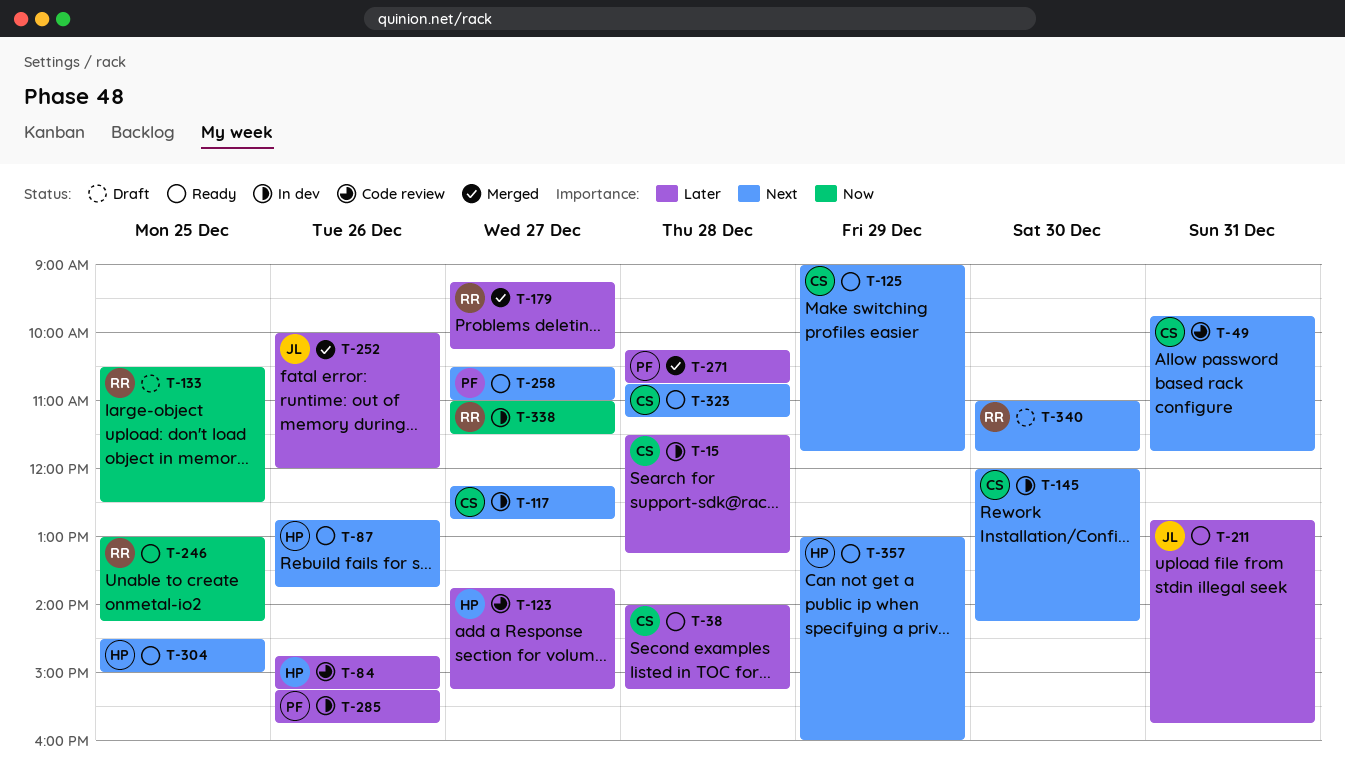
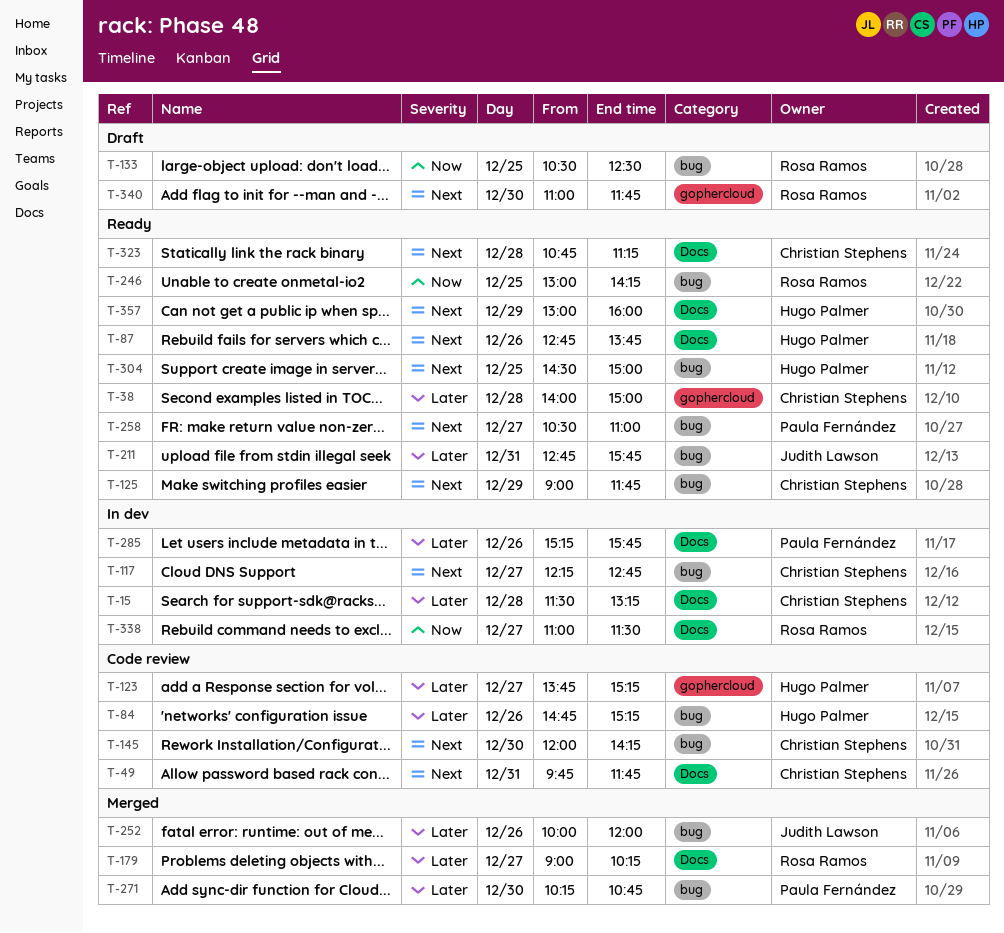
T-38, ends: 15:15 -> 15:00
T-145, status: In dev -> Code review
T-179, begins: 09:15 -> 09:00
T-271, day: Dec 28 -> Dec 30

